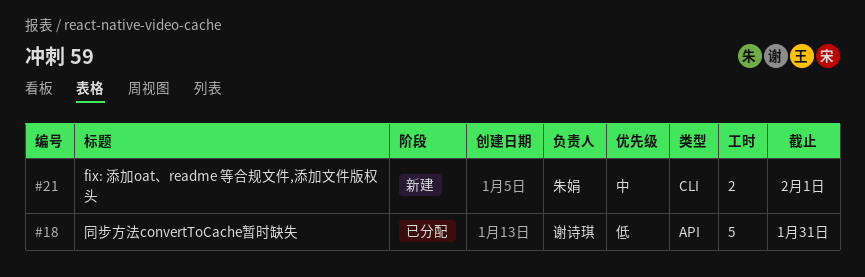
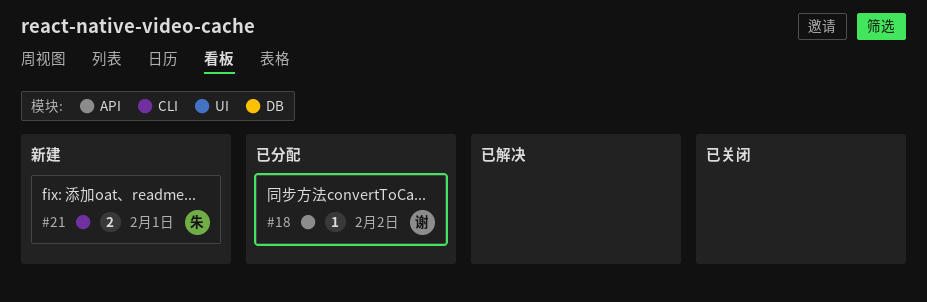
#18, estimate: 5 -> 1
#18, due: Jan 31 -> Feb 2

